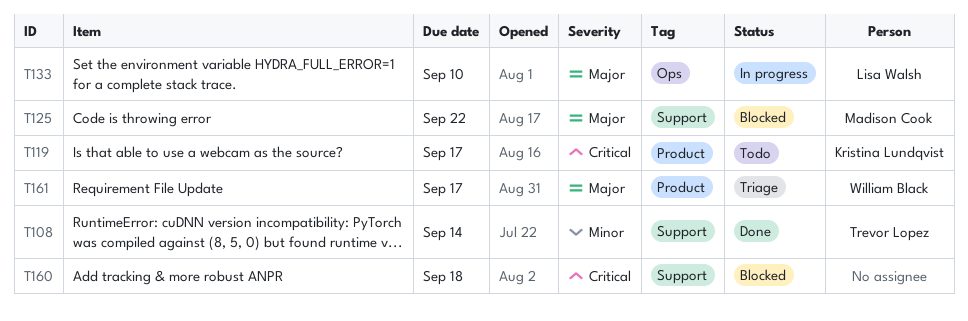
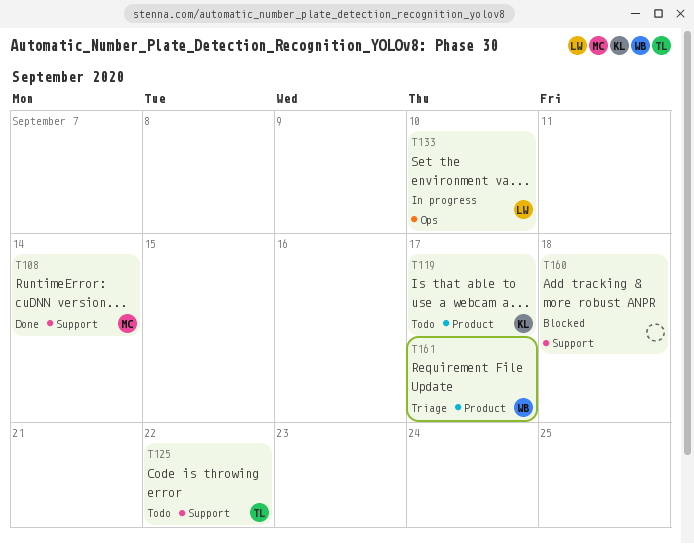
T108, owner: Trevor Lopez -> Madison Cook
T125, status: Blocked -> Todo
T125, owner: Madison Cook -> Trevor Lopez

